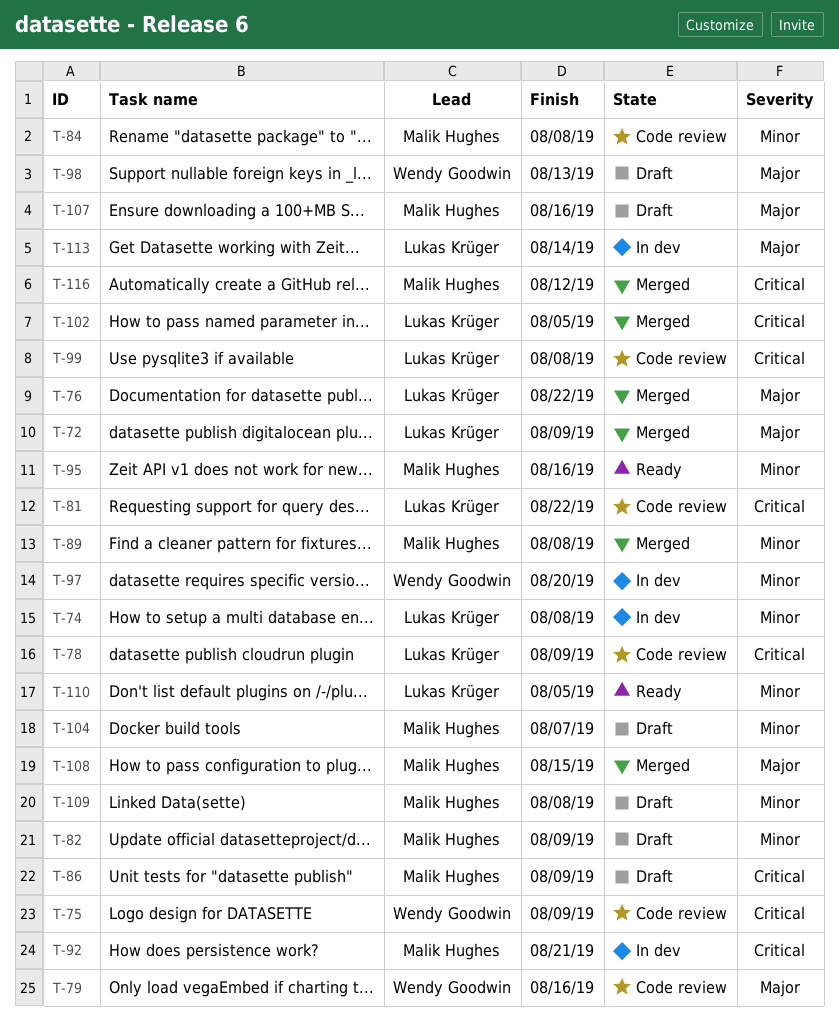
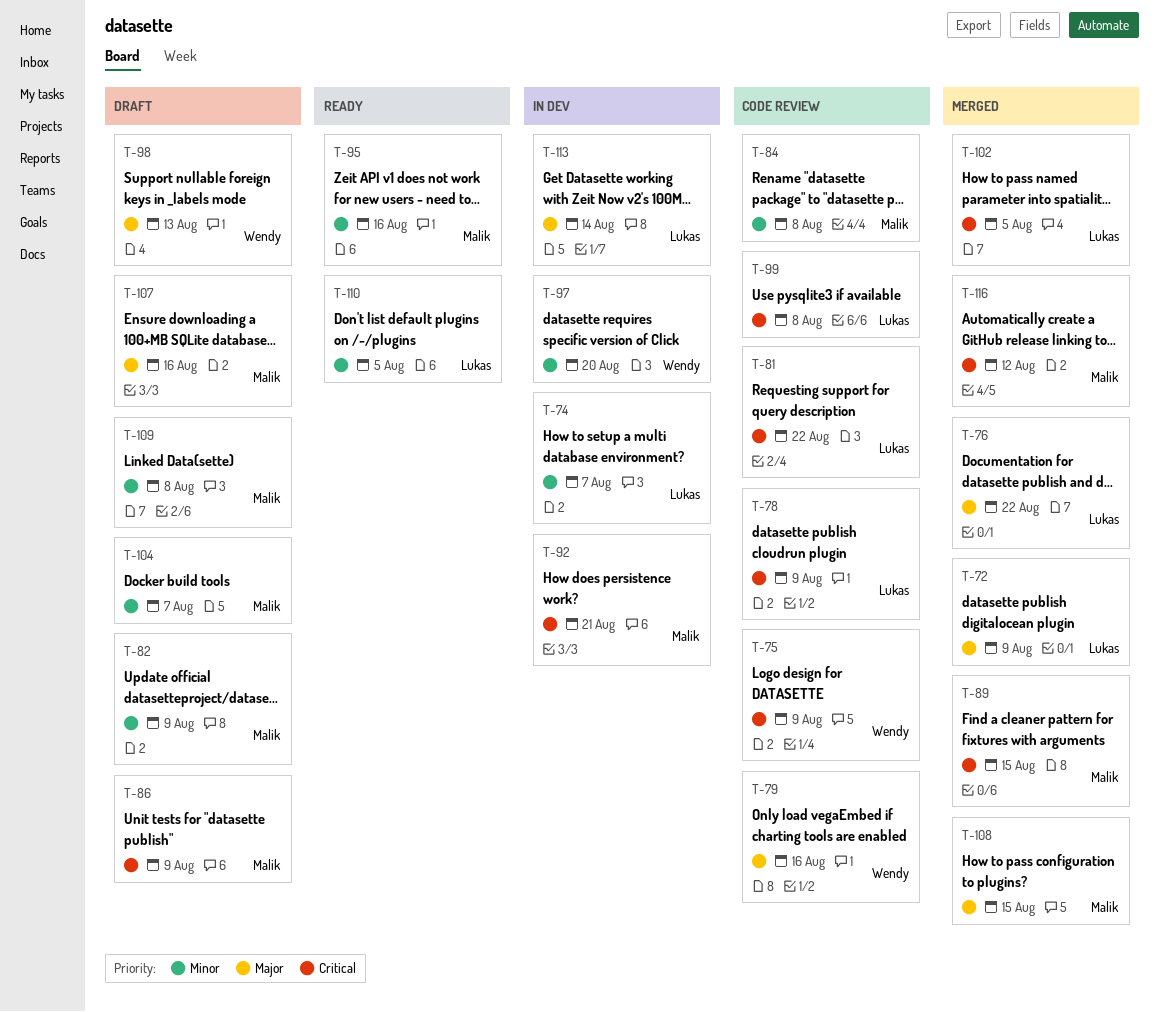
T-74, due: Aug 8 -> Aug 7
T-89, priority: Minor -> Critical
T-89, due: Aug 8 -> Aug 15

